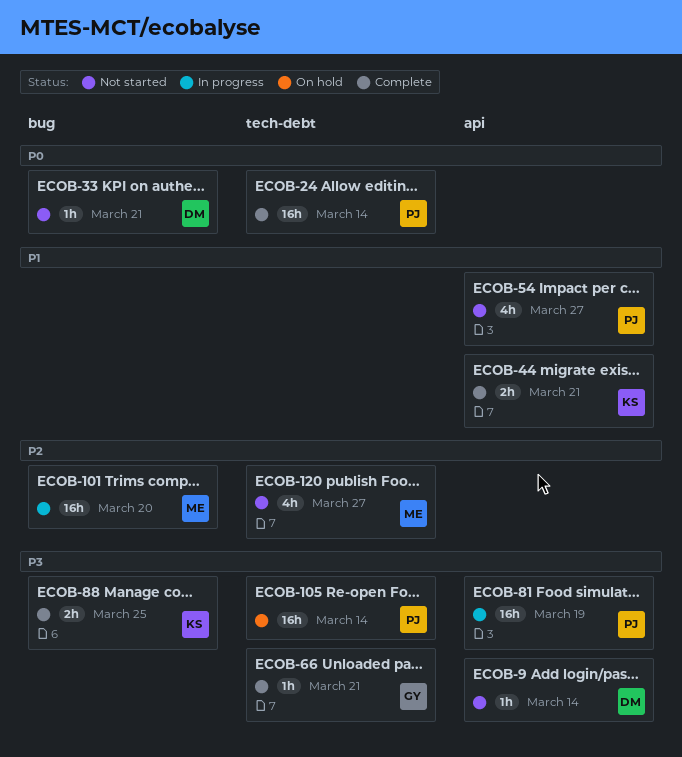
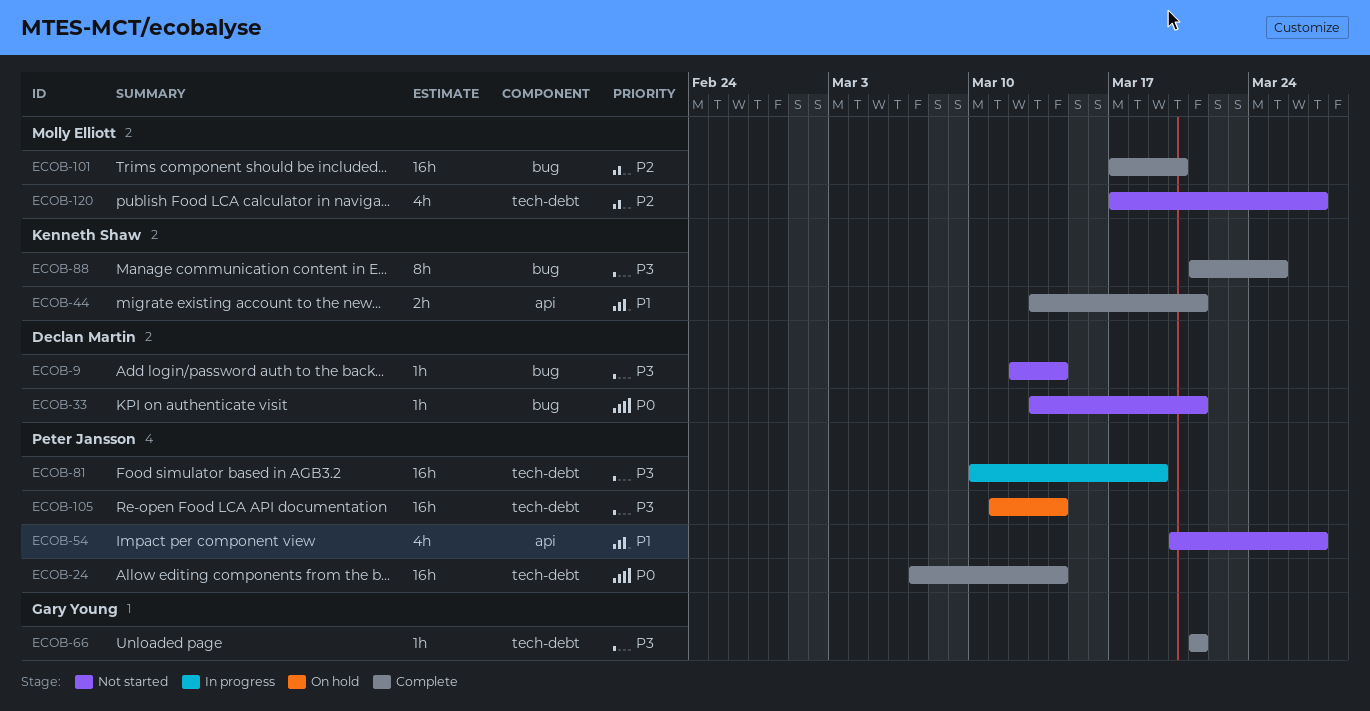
ECOB-9, label: api -> bug
ECOB-81, label: api -> tech-debt
ECOB-88, estimate: 2h -> 8h
ECOB-101, status: In progress -> Complete

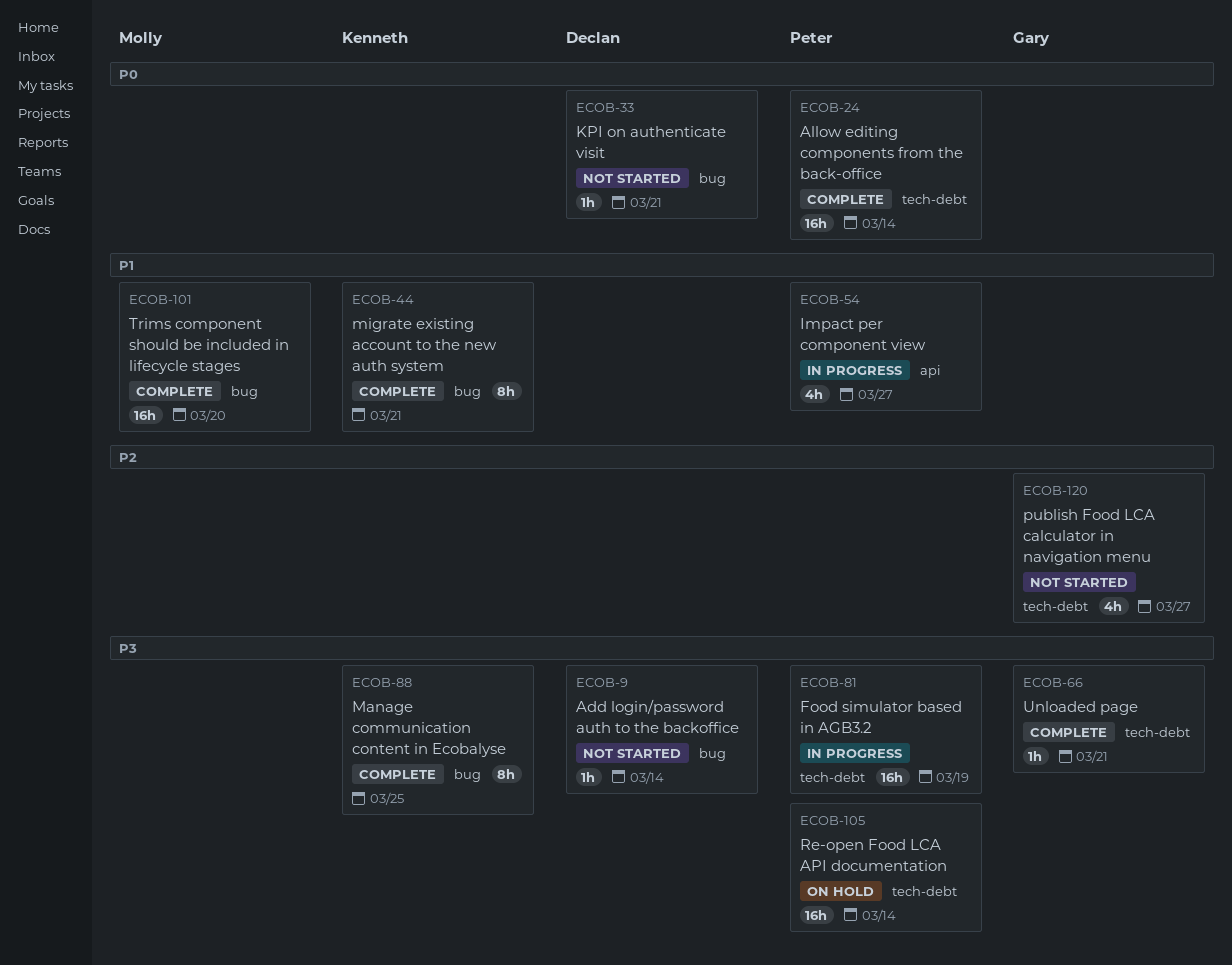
ECOB-44, label: api -> bug
ECOB-44, estimate: 2h -> 8h
ECOB-54, status: Not started -> In progress
ECOB-101, priority: P2 -> P1
ECOB-120, owner: Molly Elliott -> Gary Young

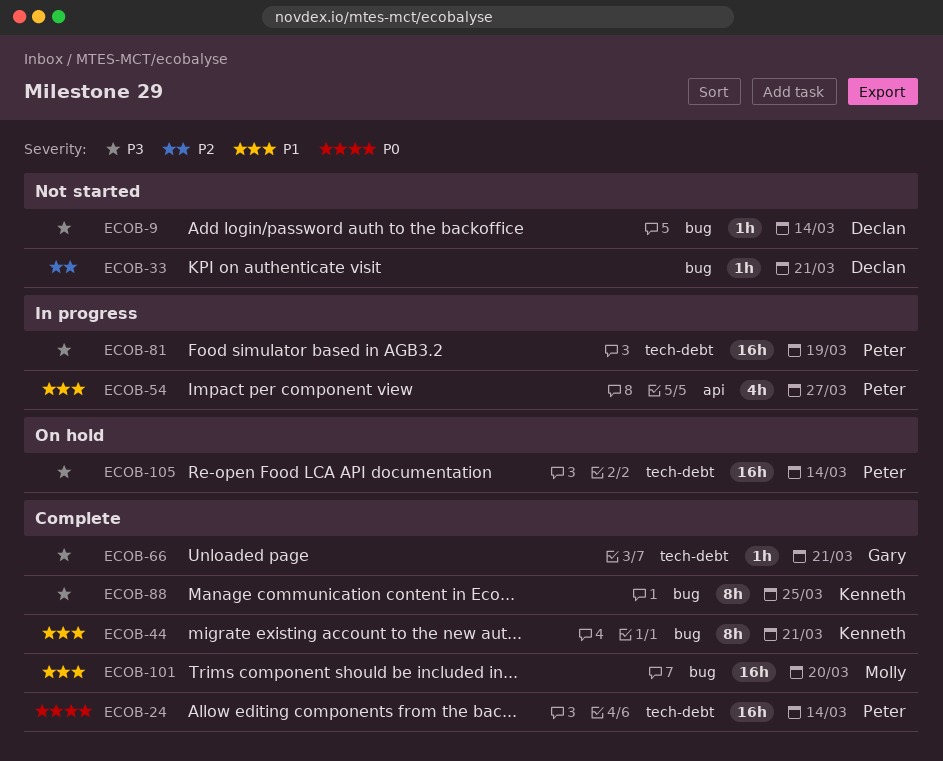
ECOB-33, priority: P0 -> P2
ECOB-120: present -> none

